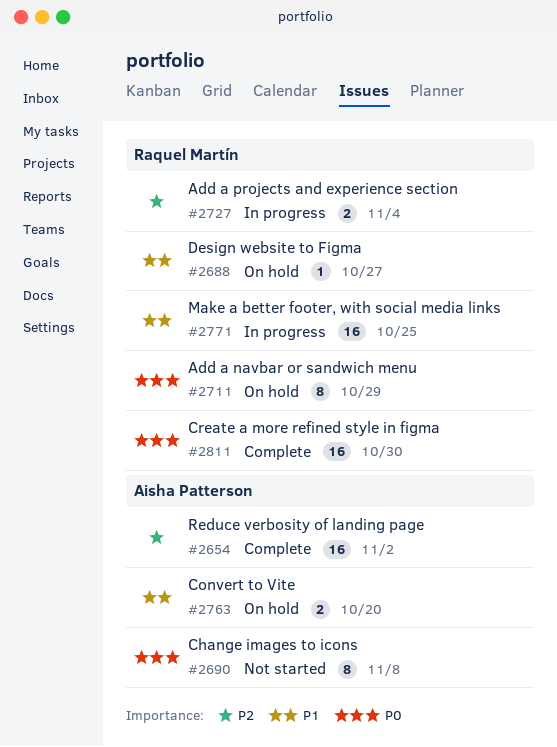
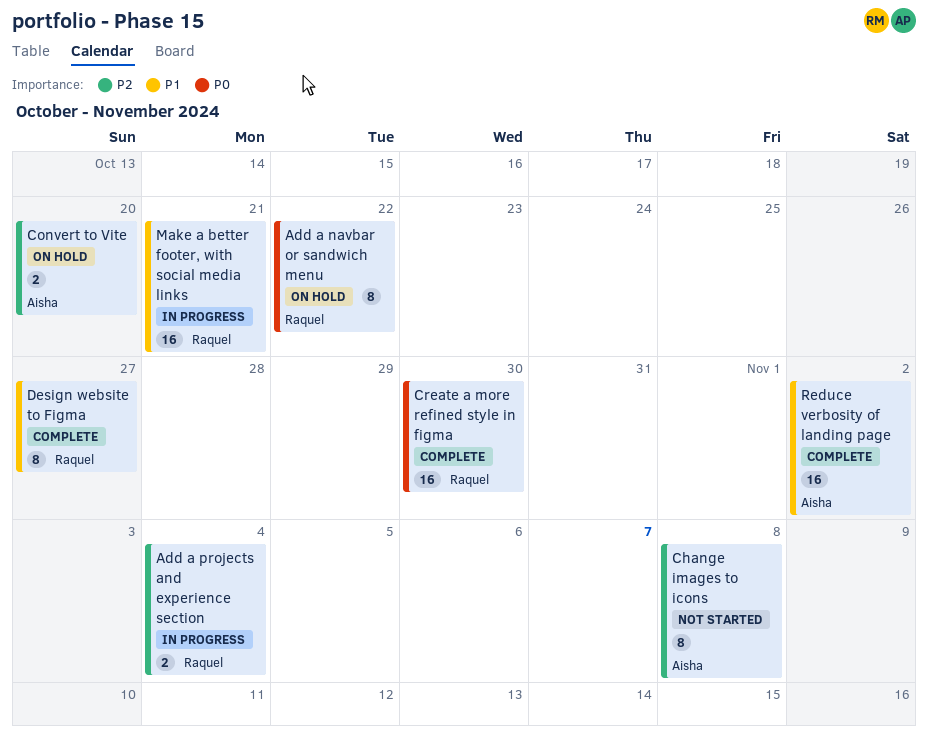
Add a navbar or sandwich menu, due: Oct 29 -> Oct 22
Change images to icons, priority: P0 -> P2
Convert to Vite, priority: P1 -> P2
Design website to Figma, status: On hold -> Complete
Design website to Figma, estimate: 1 -> 8
Make a better footer, with social media links, due: Oct 25 -> Oct 21
Reduce verbosity of landing page, priority: P2 -> P1

